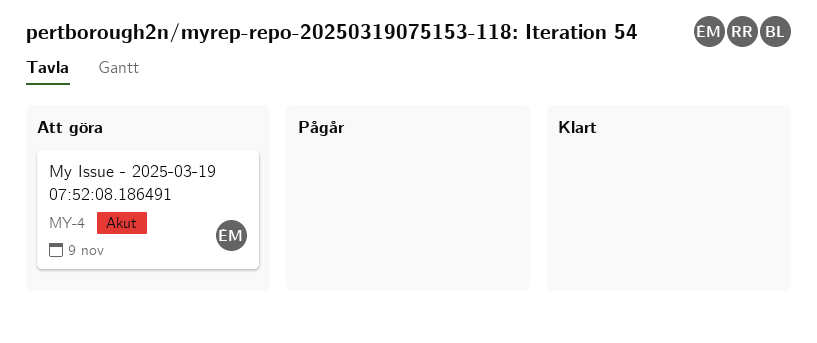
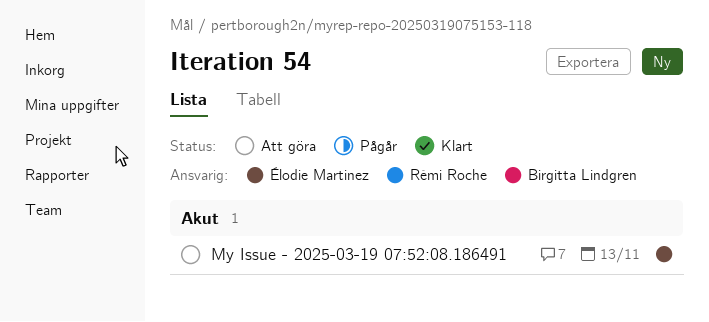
My Issue - 2025-03-19 07:52:08.186491, due: Nov 9 -> Nov 13

